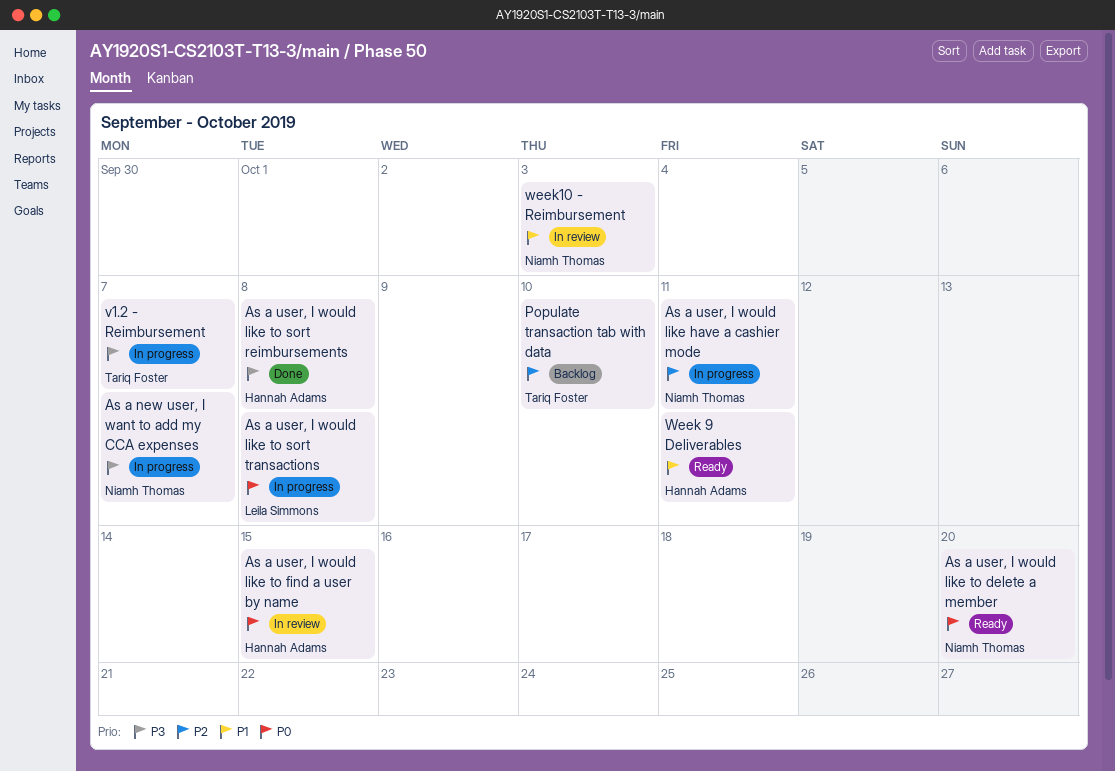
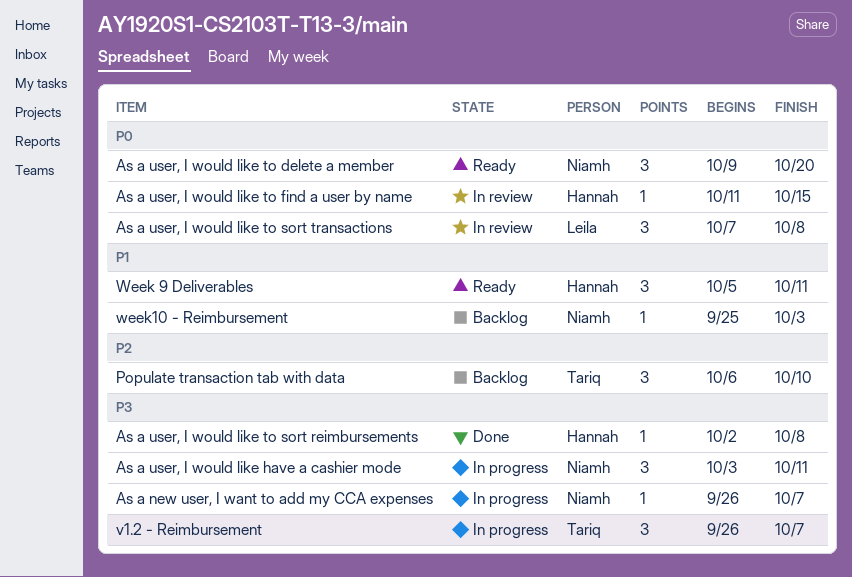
As a user, I would like have a cashier mode, priority: P2 -> P3
As a user, I would like to sort transactions, status: In progress -> In review
week10 - Reimbursement, status: In review -> Backlog

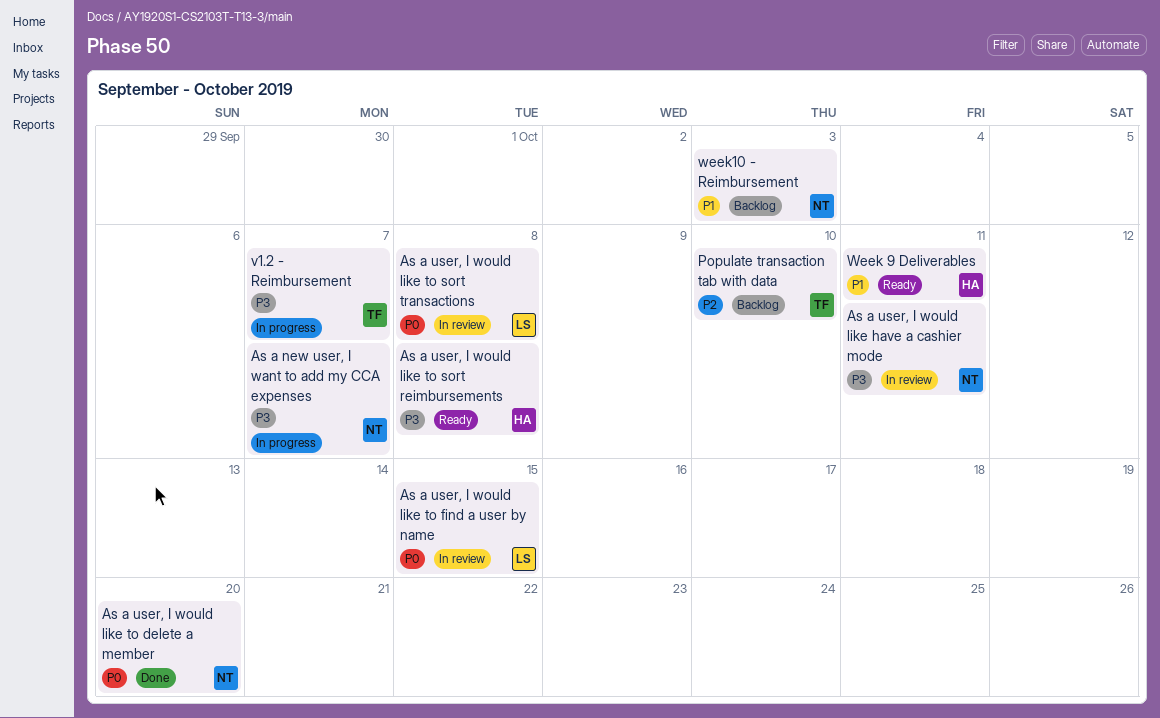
As a user, I would like have a cashier mode, status: In progress -> In review
As a user, I would like to delete a member, status: Ready -> Done
As a user, I would like to find a user by name, owner: Hannah -> Leila
As a user, I would like to sort reimbursements, status: Done -> Ready

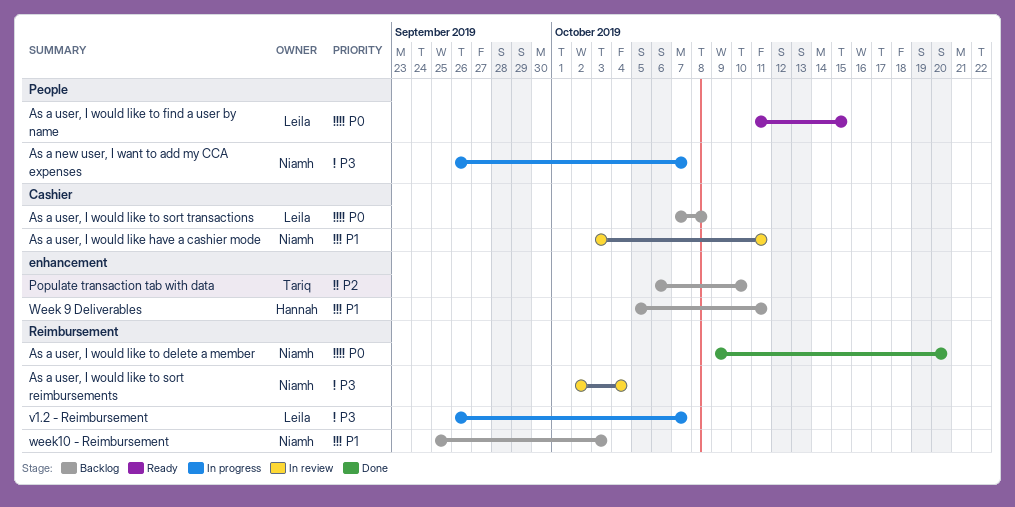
As a user, I would like have a cashier mode, priority: P3 -> P1
As a user, I would like to find a user by name, status: In review -> Ready
As a user, I would like to sort reimbursements, status: Ready -> In review
As a user, I would like to sort reimbursements, owner: Hannah -> Niamh
As a user, I would like to sort reimbursements, due: Oct 8 -> Oct 4
As a user, I would like to sort transactions, status: In review -> Backlog
v1.2 - Reimbursement, owner: Tariq -> Leila
Week 9 Deliverables, status: Ready -> Backlog

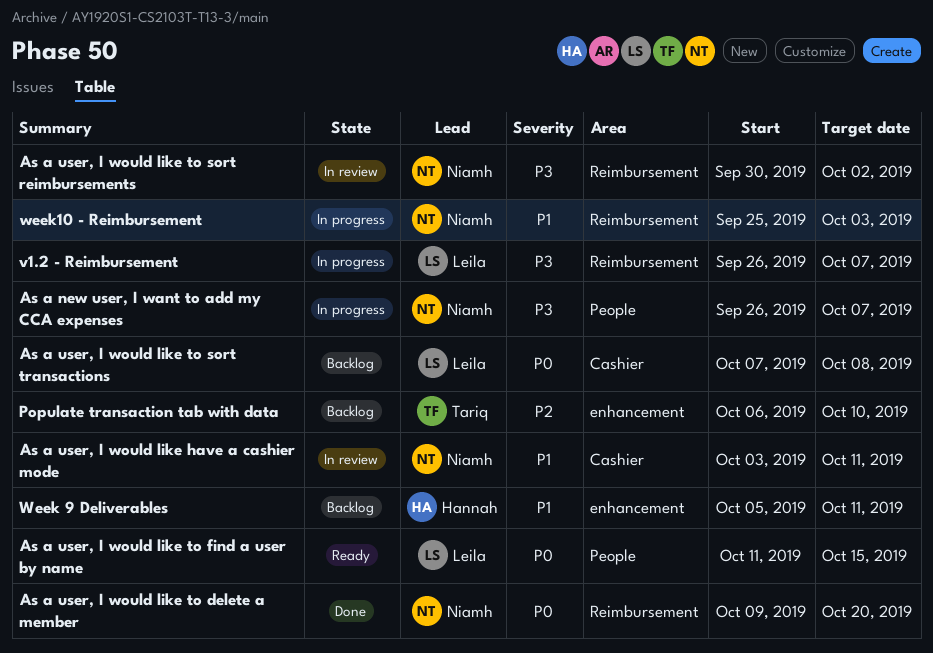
As a user, I would like to sort reimbursements, start: Oct 2 -> Sep 30
As a user, I would like to sort reimbursements, due: Oct 4 -> Oct 2
week10 - Reimbursement, status: Backlog -> In progress

